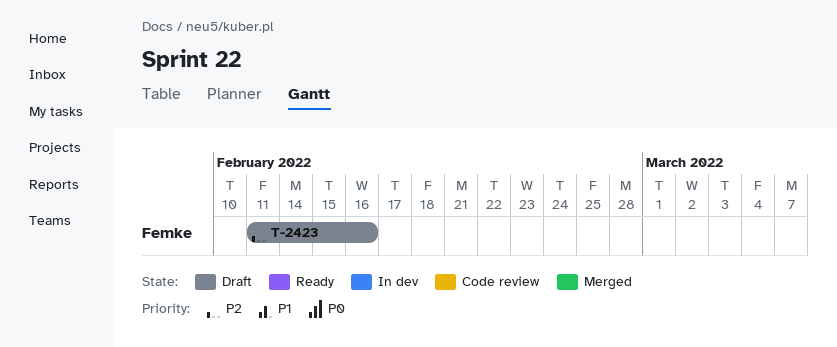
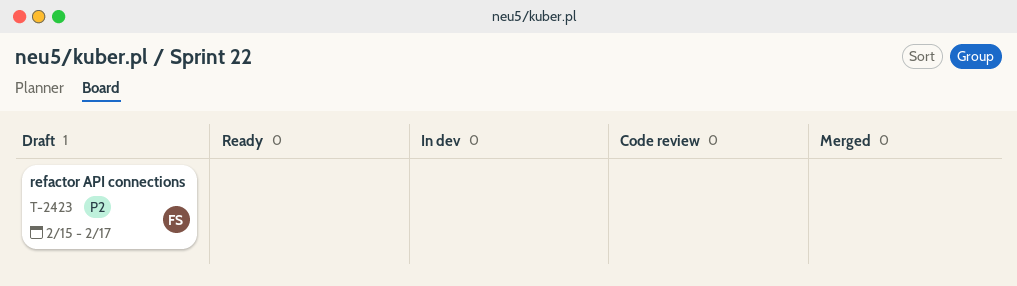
T-2423, start: Feb 11 -> Feb 15
T-2423, due: Feb 16 -> Feb 17

